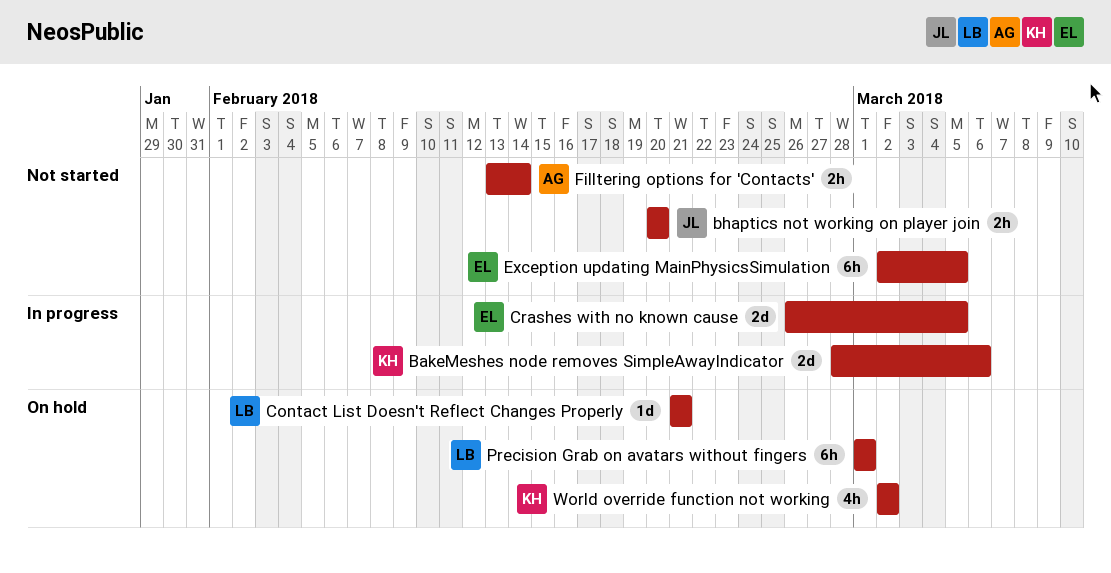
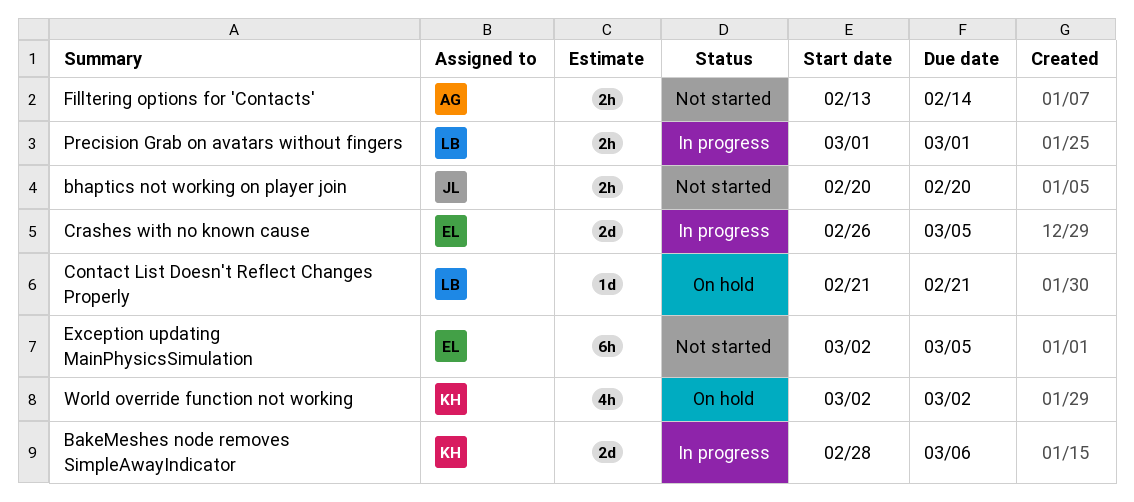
Precision Grab on avatars without fingers, status: On hold -> In progress
Precision Grab on avatars without fingers, estimate: 6h -> 2h

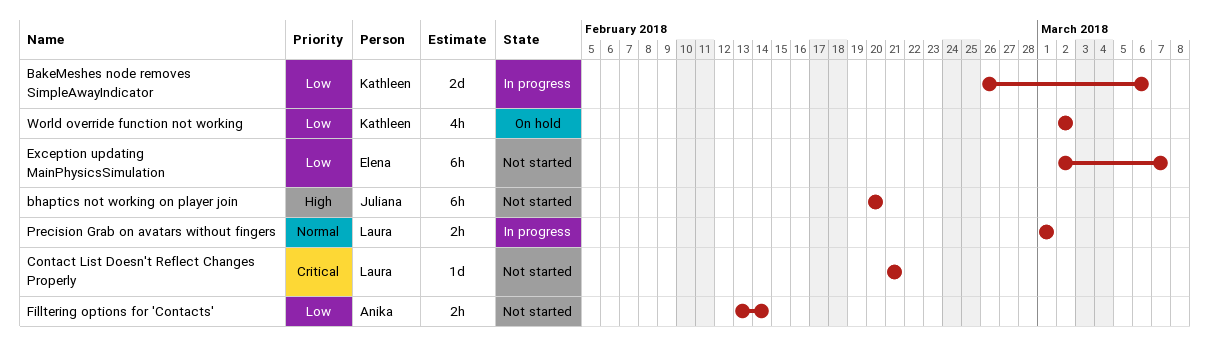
BakeMeshes node removes SimpleAwayIndicator, start: Feb 28 -> Feb 26
bhaptics not working on player join, estimate: 2h -> 6h
Contact List Doesn't Reflect Changes Properly, status: On hold -> Not started
Crashes with no known cause: present -> none
Exception updating MainPhysicsSimulation, due: Mar 5 -> Mar 7

